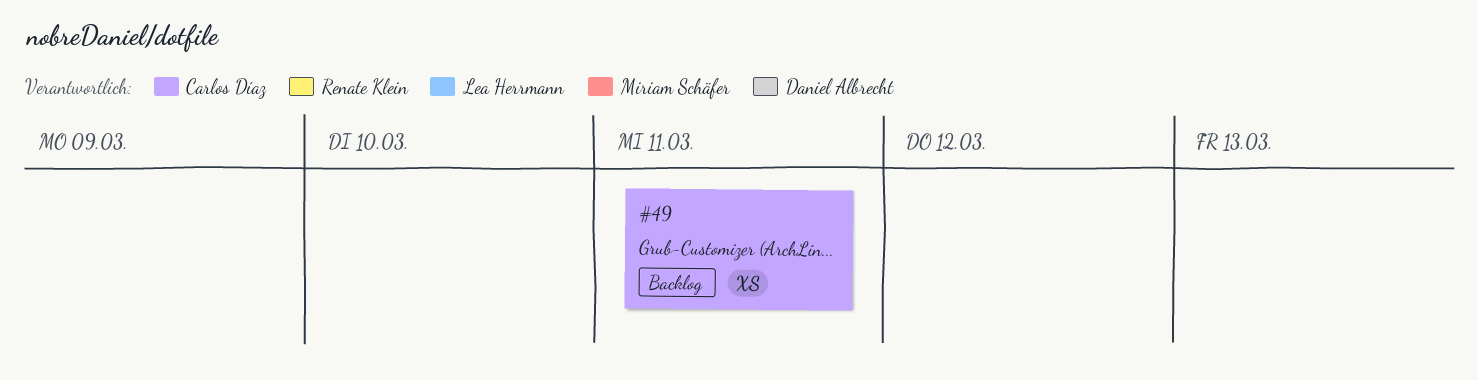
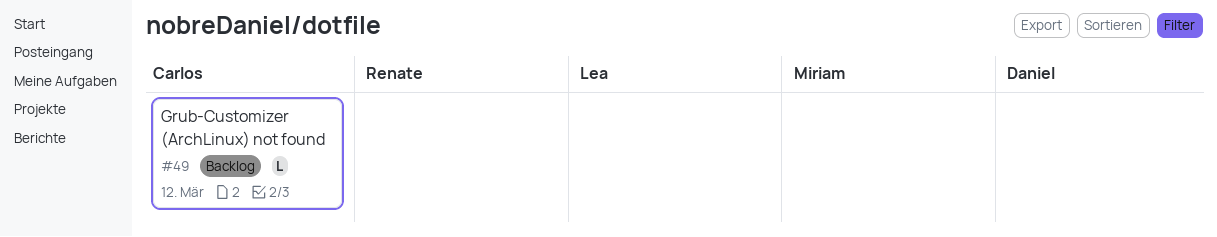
#49, estimate: XS -> L
#49, due: Mar 11 -> Mar 12

